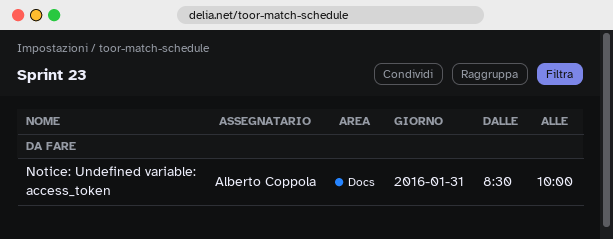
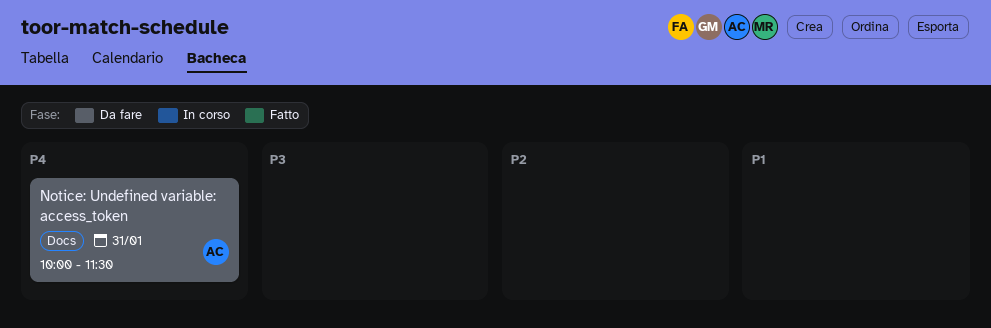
Notice: Undefined variable: access_token, begins: 08:30 -> 10:00
Notice: Undefined variable: access_token, ends: 10:00 -> 11:30

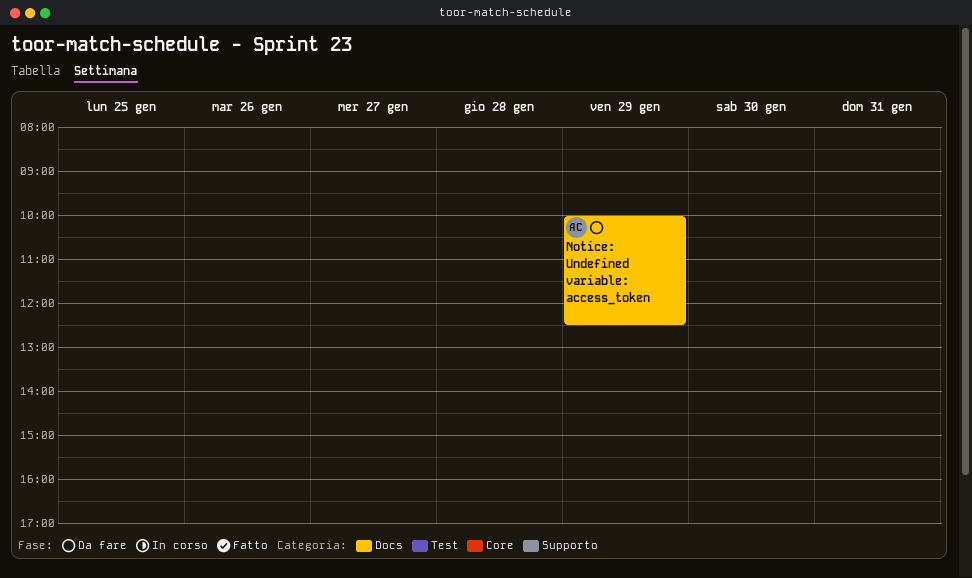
Notice: Undefined variable: access_token, day: Jan 31 -> Jan 29
Notice: Undefined variable: access_token, ends: 11:30 -> 12:30

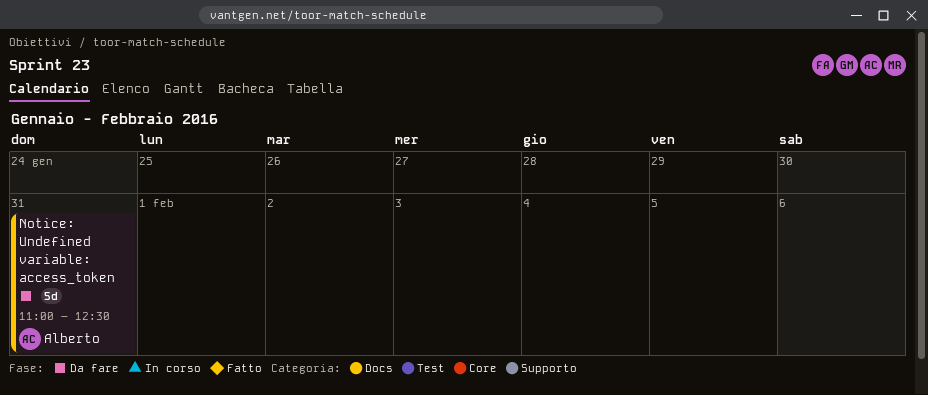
Notice: Undefined variable: access_token, day: Jan 29 -> Jan 31
Notice: Undefined variable: access_token, begins: 10:00 -> 11:00

